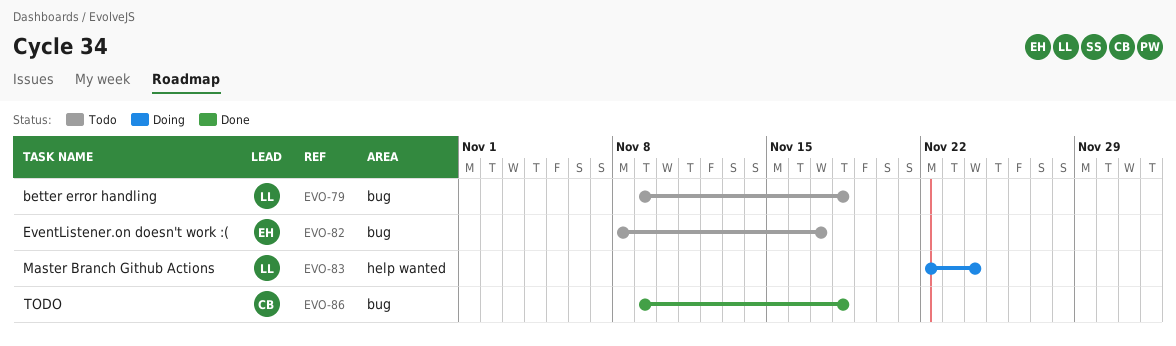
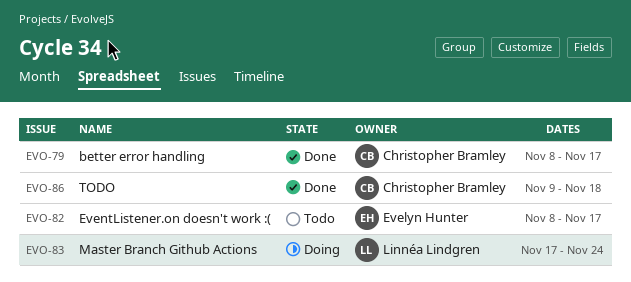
EVO-79, status: Todo -> Done
EVO-79, owner: Linnéa Lindgren -> Christopher Bramley
EVO-79, start: Nov 9 -> Nov 8
EVO-79, due: Nov 18 -> Nov 17
EVO-83, start: Nov 22 -> Nov 17

